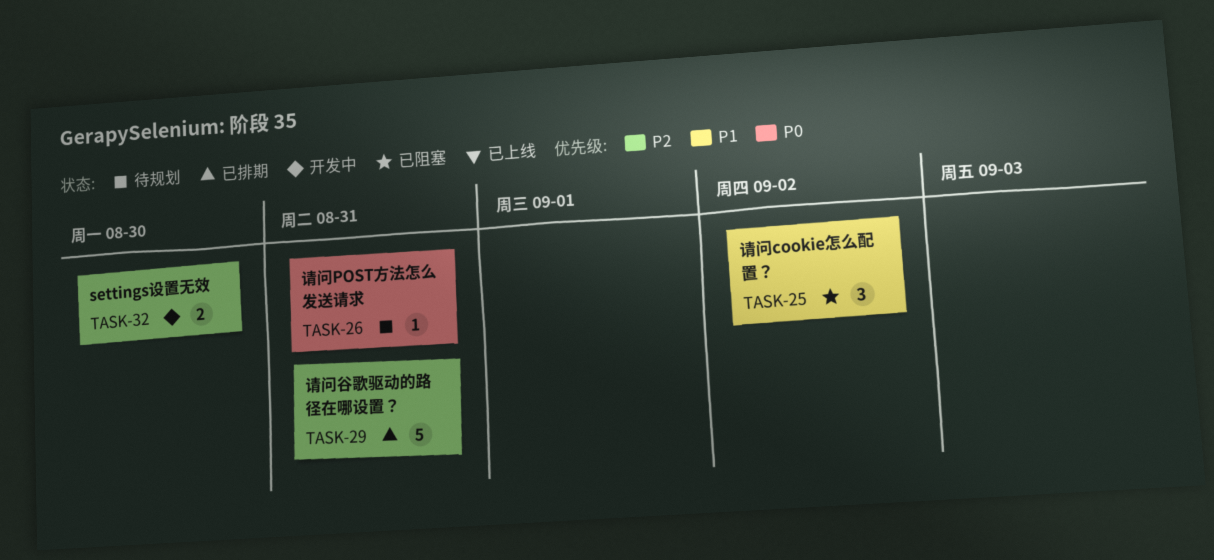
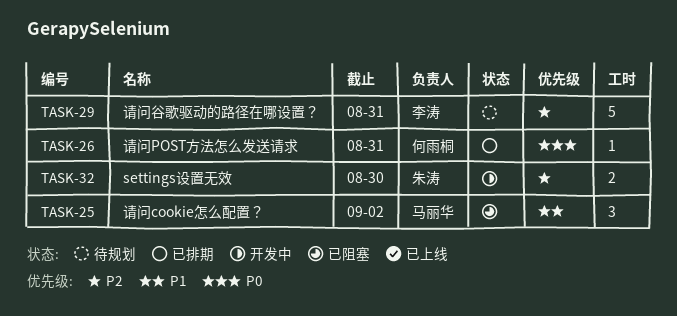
TASK-26, status: 待规划 -> 已排期
TASK-29, status: 已排期 -> 待规划

